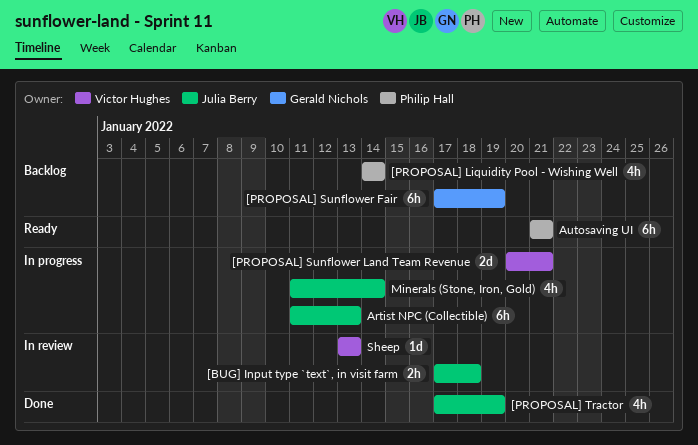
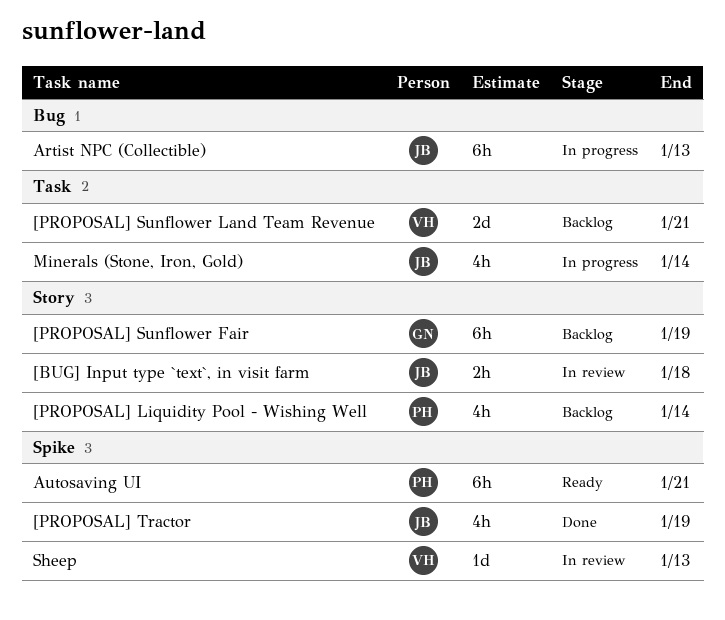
[PROPOSAL] Sunflower Land Team Revenue, status: In progress -> Backlog

